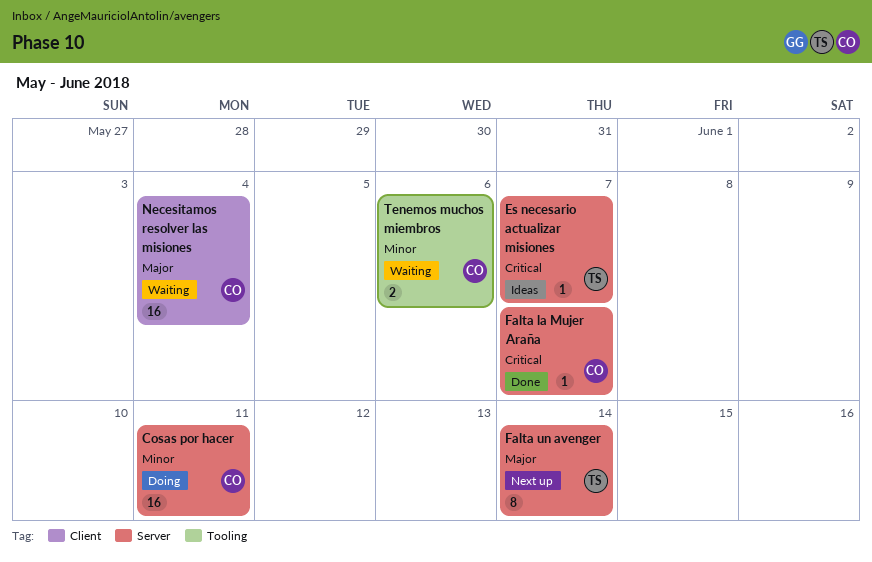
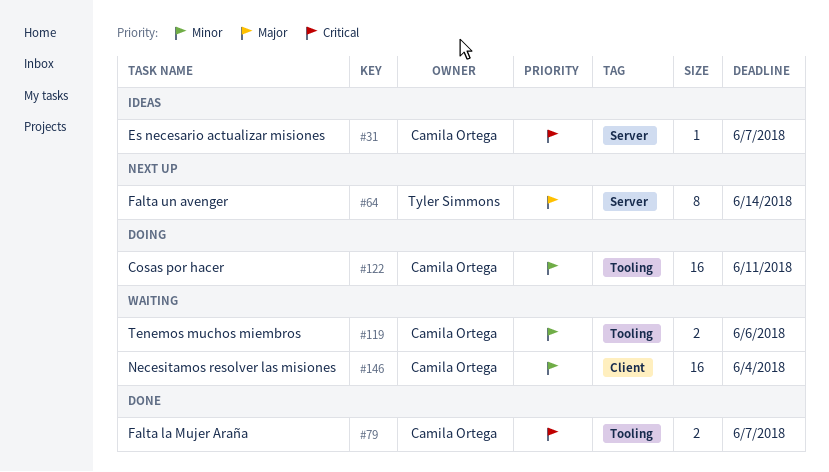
Cosas por hacer, label: Server -> Tooling
Es necesario actualizar misiones, owner: Tyler Simmons -> Camila Ortega
Falta la Mujer Araña, label: Server -> Tooling
Falta la Mujer Araña, estimate: 1 -> 2
Necesitamos resolver las misiones, priority: Major -> Minor

